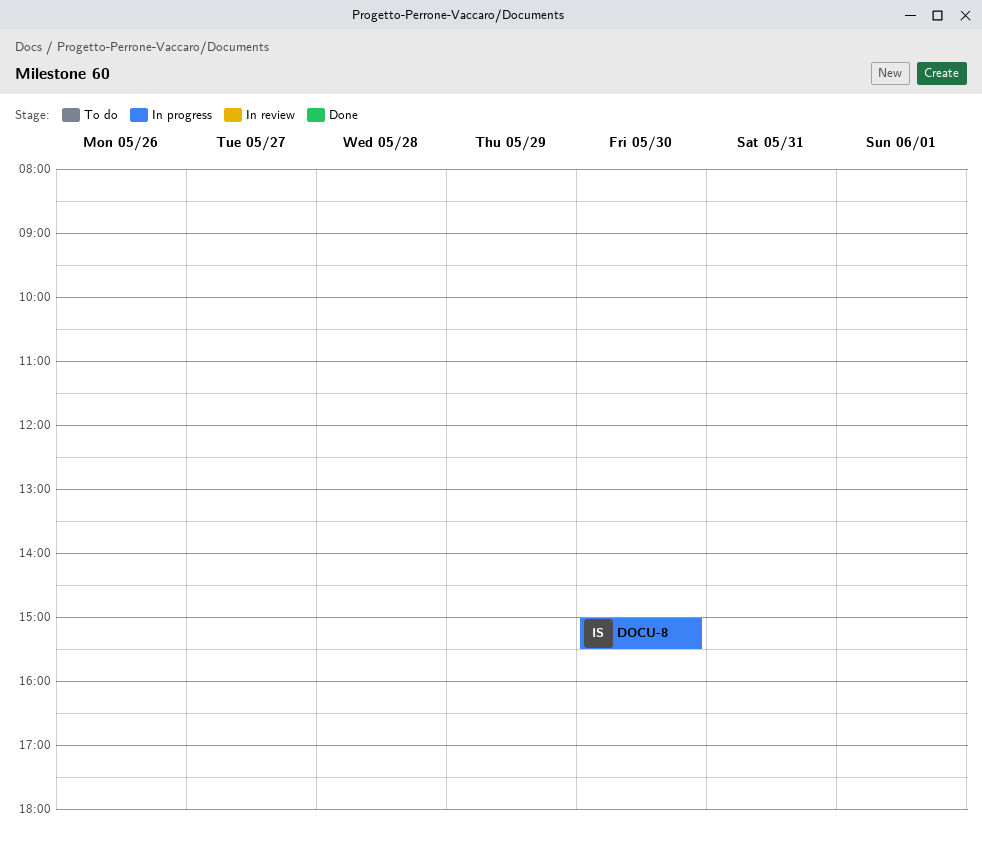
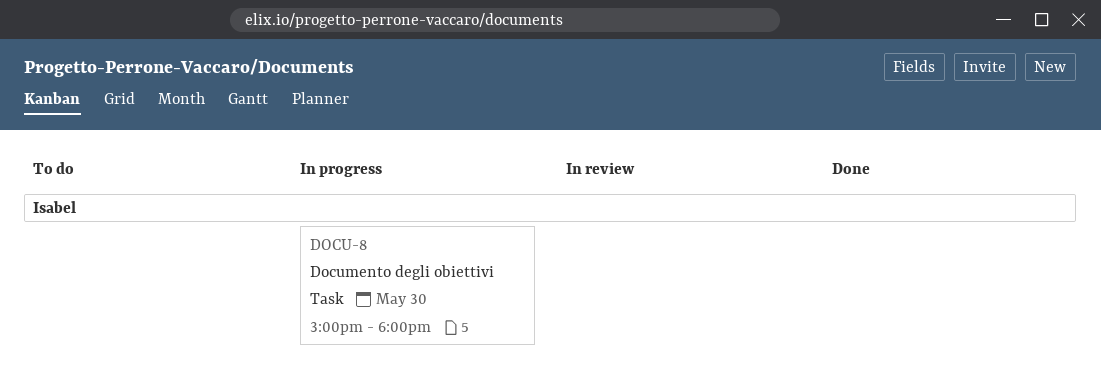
DOCU-8, ends: 15:30 -> 18:00

